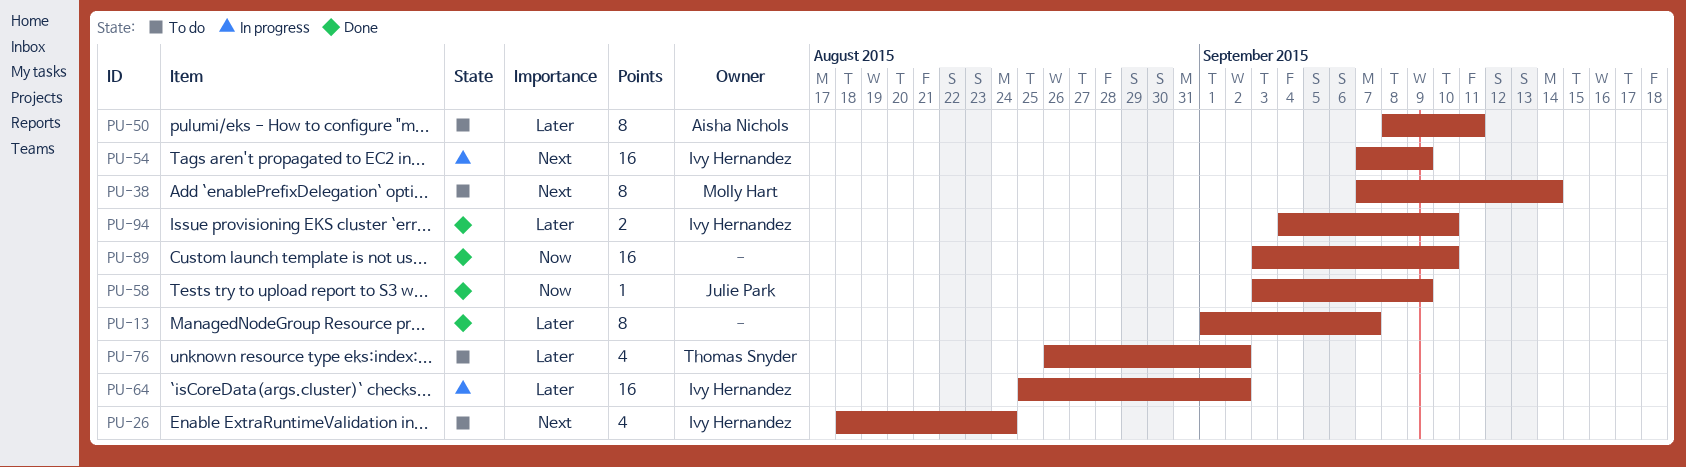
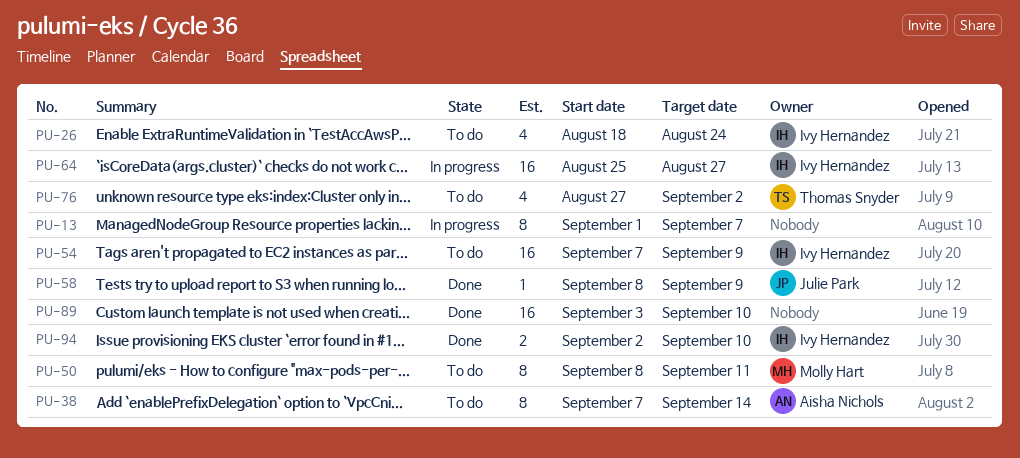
PU-13, status: Done -> In progress
PU-38, owner: Molly Hart -> Aisha Nichols
PU-50, owner: Aisha Nichols -> Molly Hart
PU-54, status: In progress -> To do
PU-58, start: Sep 3 -> Sep 8
PU-64, due: Sep 2 -> Aug 27
PU-76, start: Aug 26 -> Aug 27
PU-94, start: Sep 4 -> Sep 2

